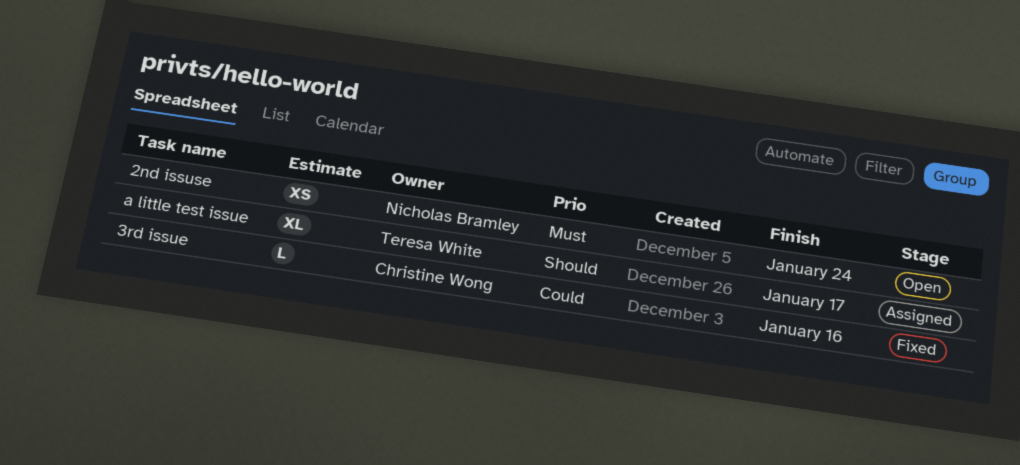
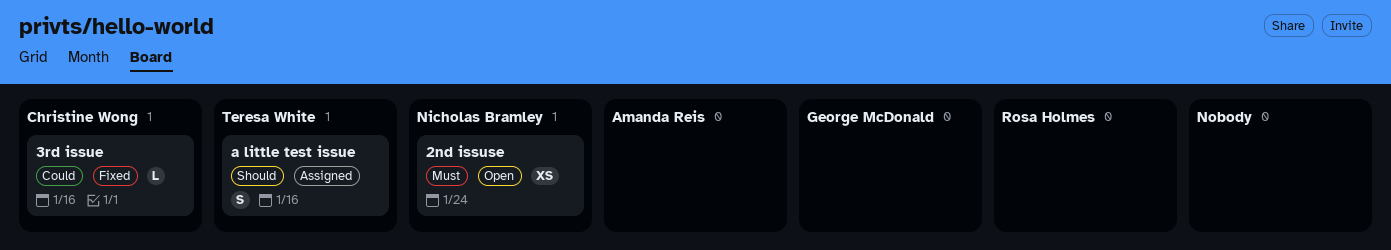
a little test issue, estimate: XL -> S
a little test issue, due: Jan 17 -> Jan 16

